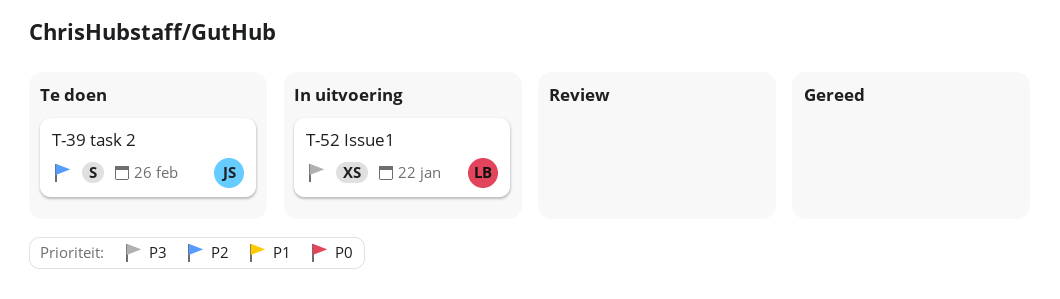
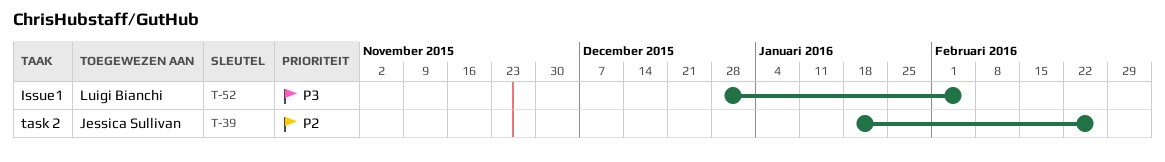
T-52, due: Jan 22 -> Feb 5

